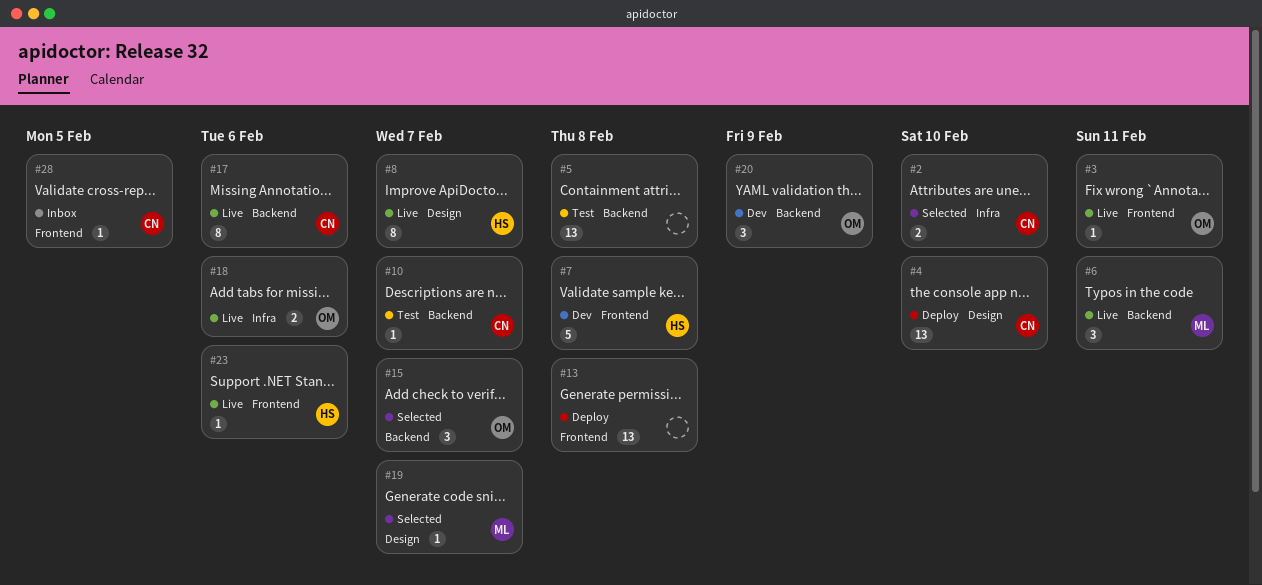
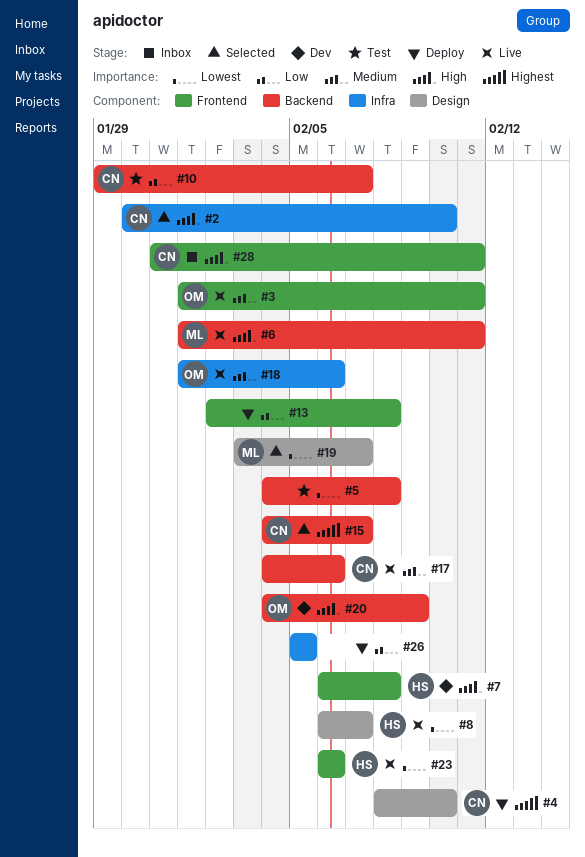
#15, owner: OM -> CN
#26: none -> present
#28, due: Feb 5 -> Feb 11

